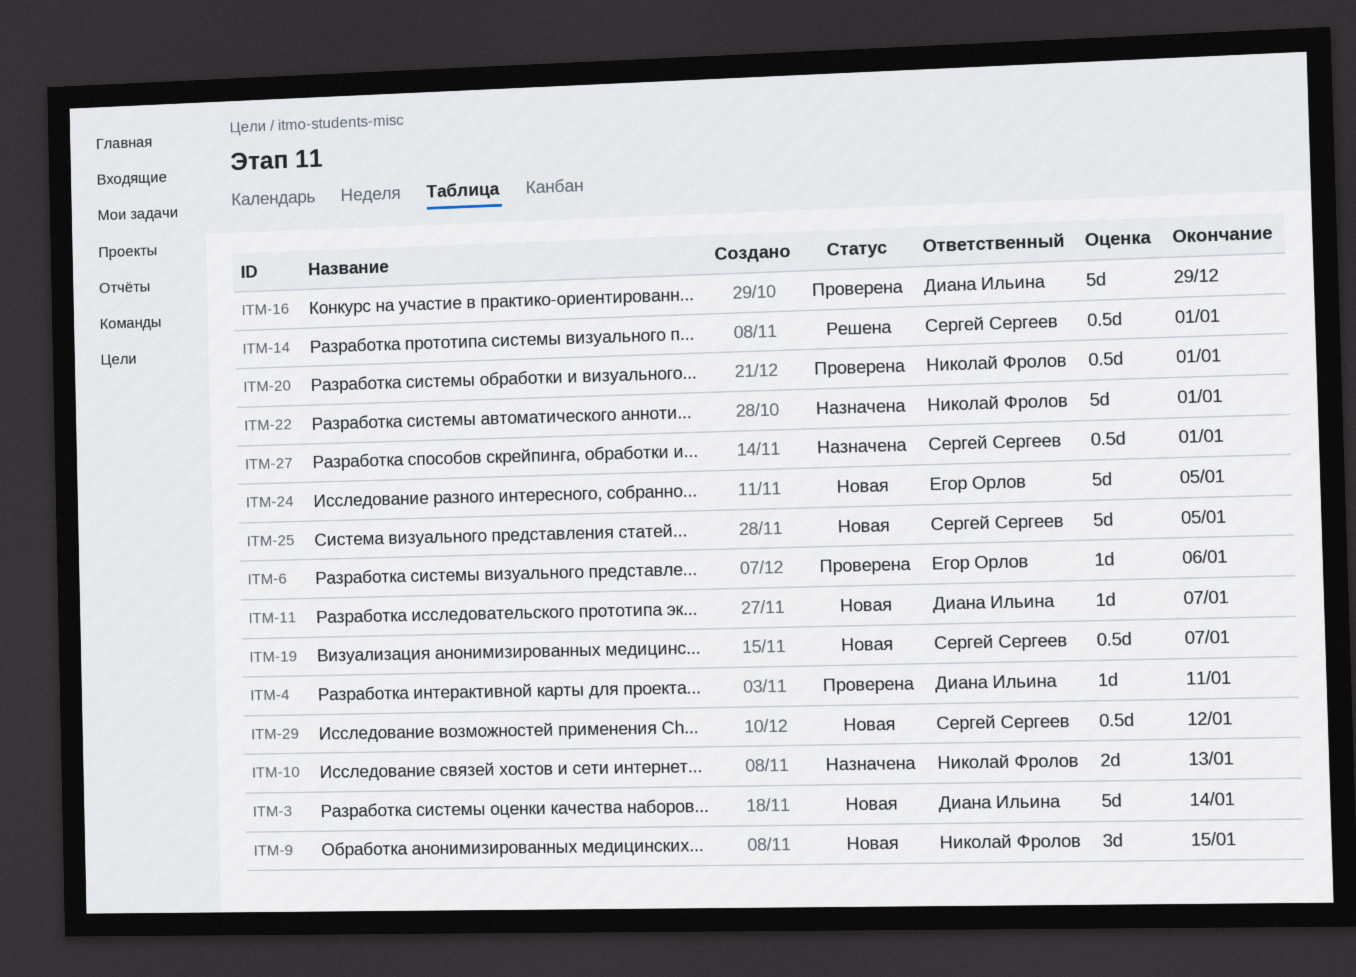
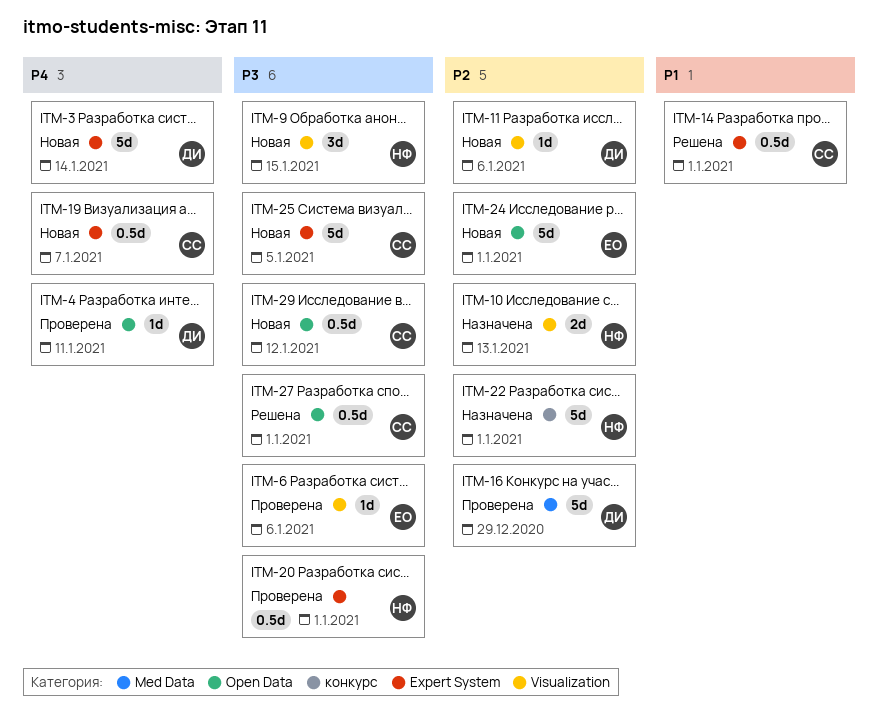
ITM-11, due: Jan 7 -> Jan 6
ITM-24, due: Jan 5 -> Jan 1
ITM-27, status: Назначена -> Решена

